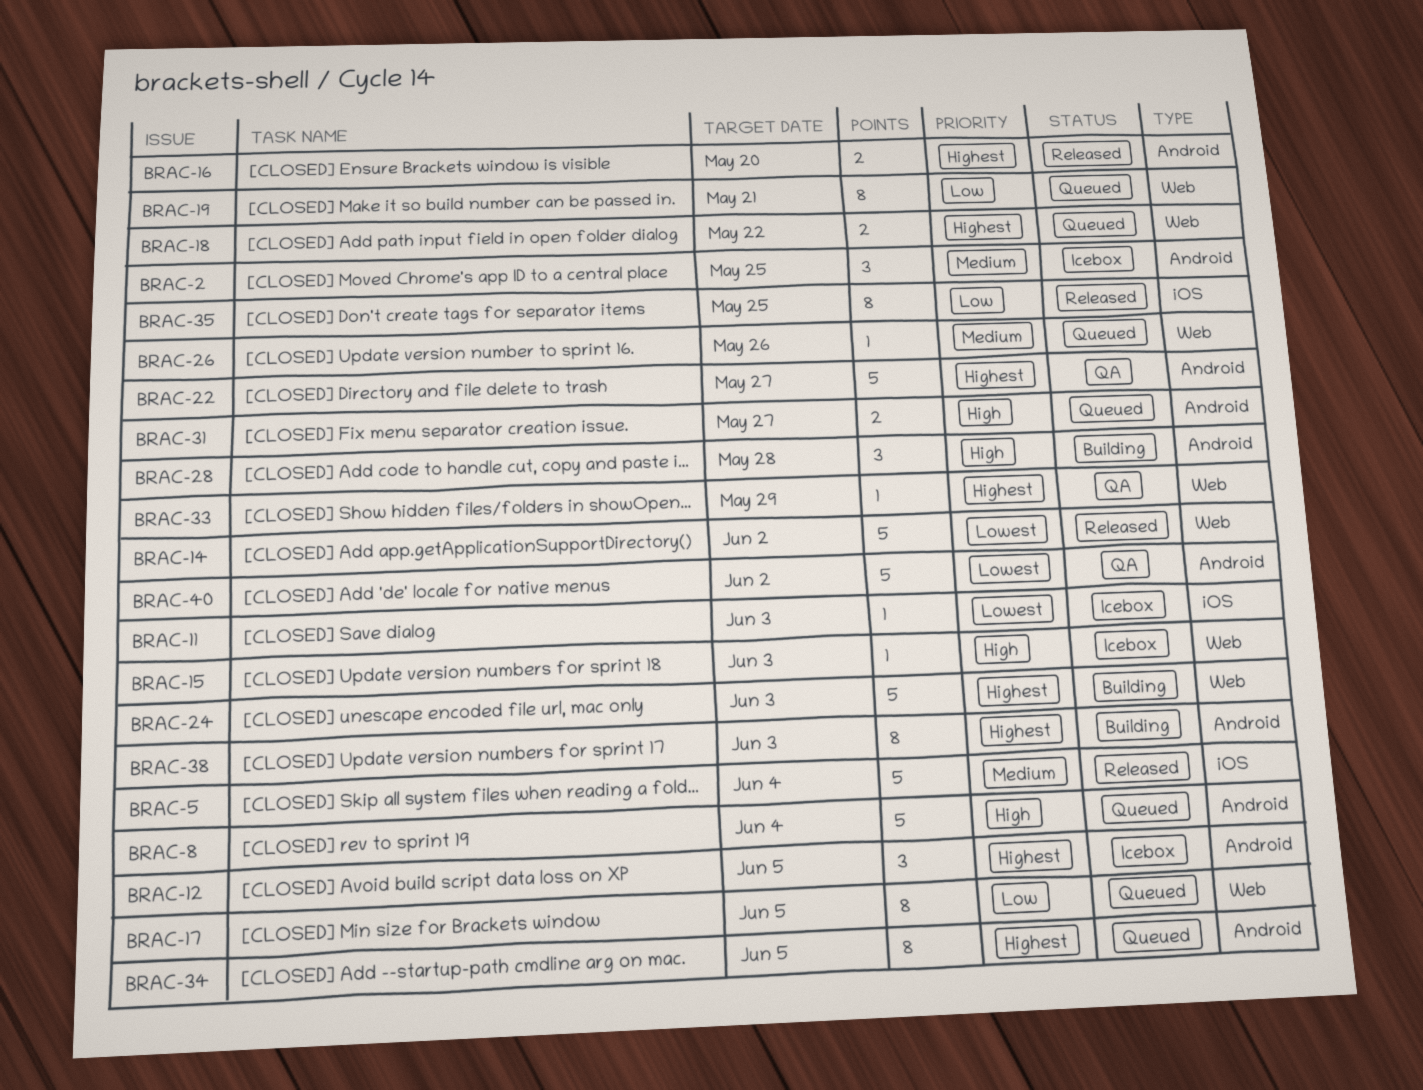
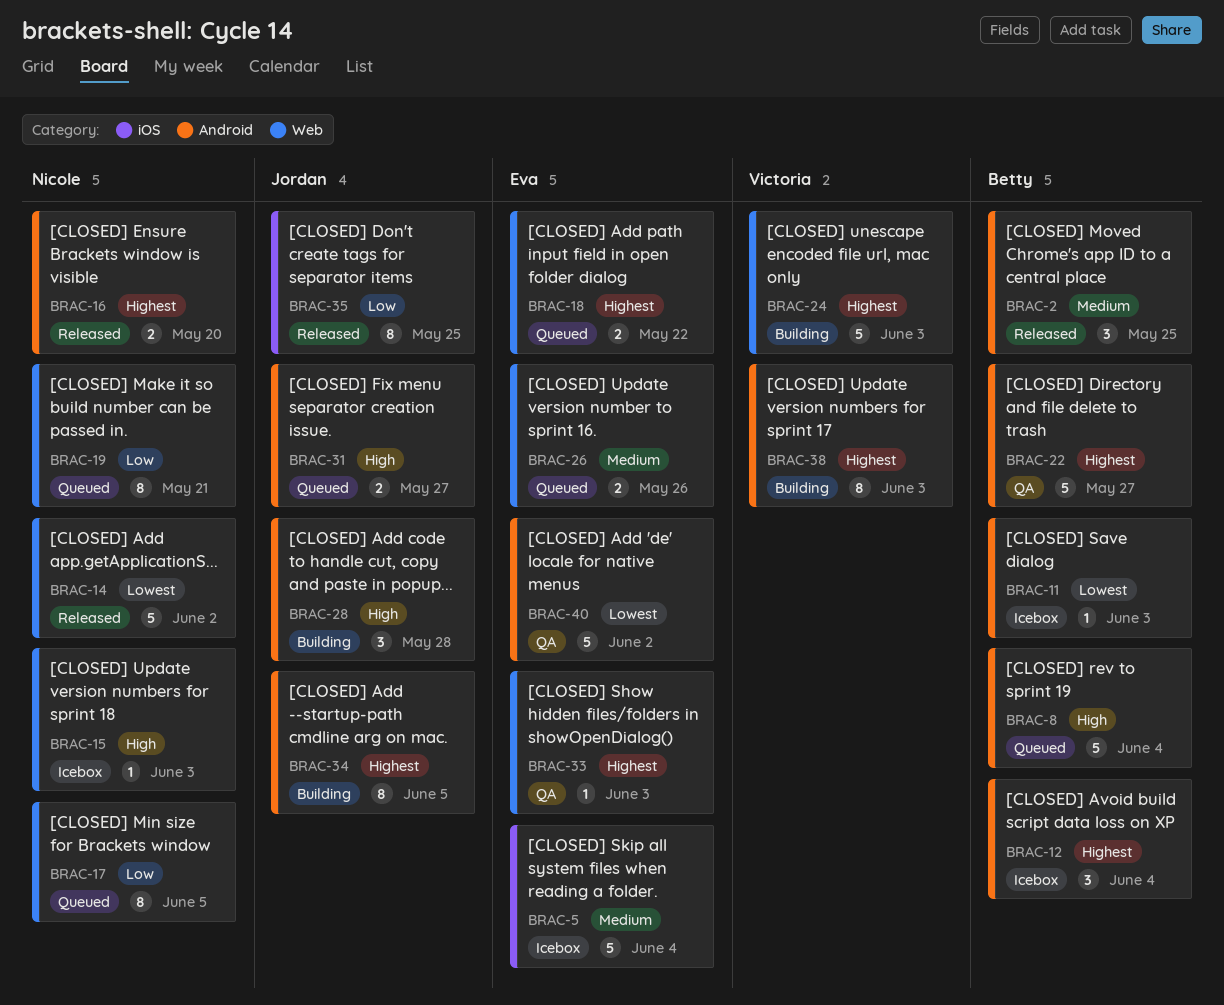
BRAC-2, status: Icebox -> Released
BRAC-5, status: Released -> Icebox
BRAC-11, label: iOS -> Android
BRAC-12, due: Jun 5 -> Jun 4
BRAC-26, estimate: 1 -> 2
BRAC-33, due: May 29 -> Jun 3
BRAC-34, status: Queued -> Building

